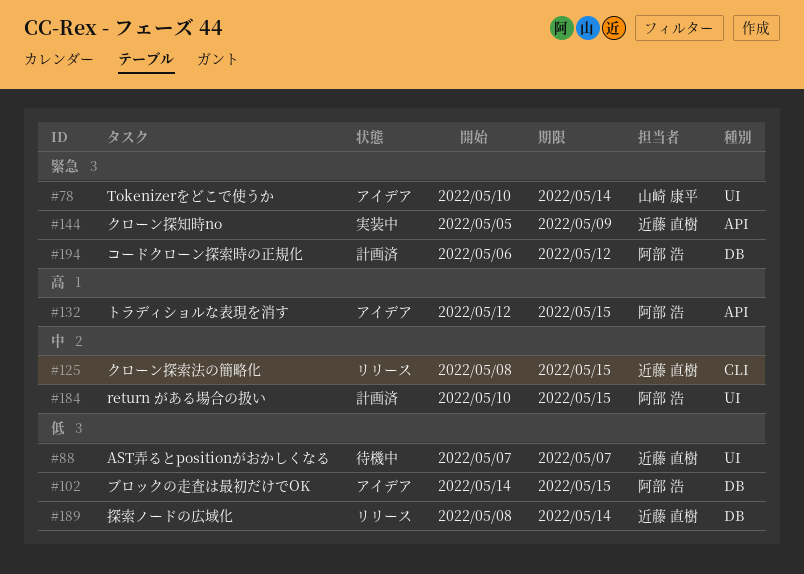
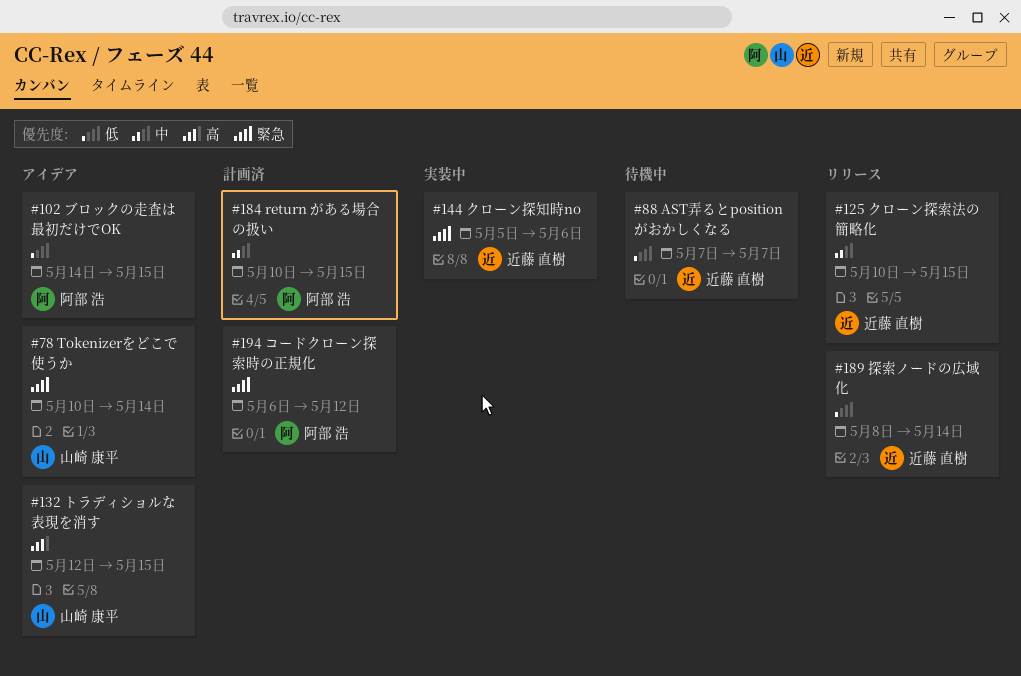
#125, start: May 8 -> May 10
#132, owner: 阿部 浩 -> 山崎 康平
#144, due: May 9 -> May 6

